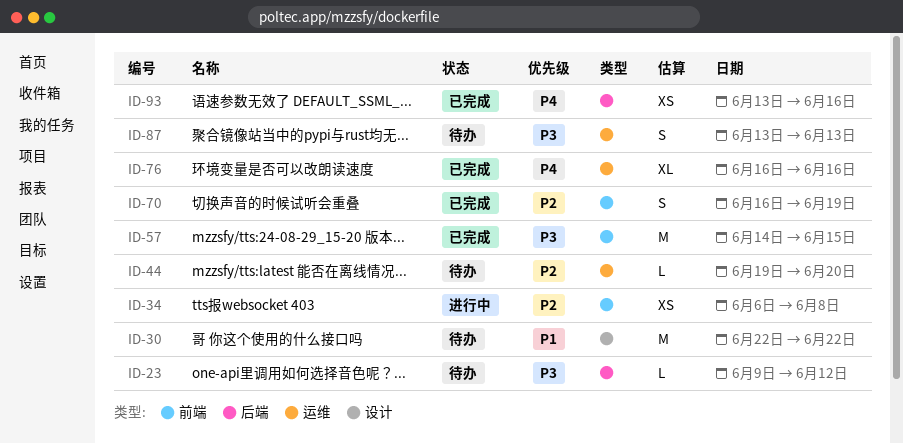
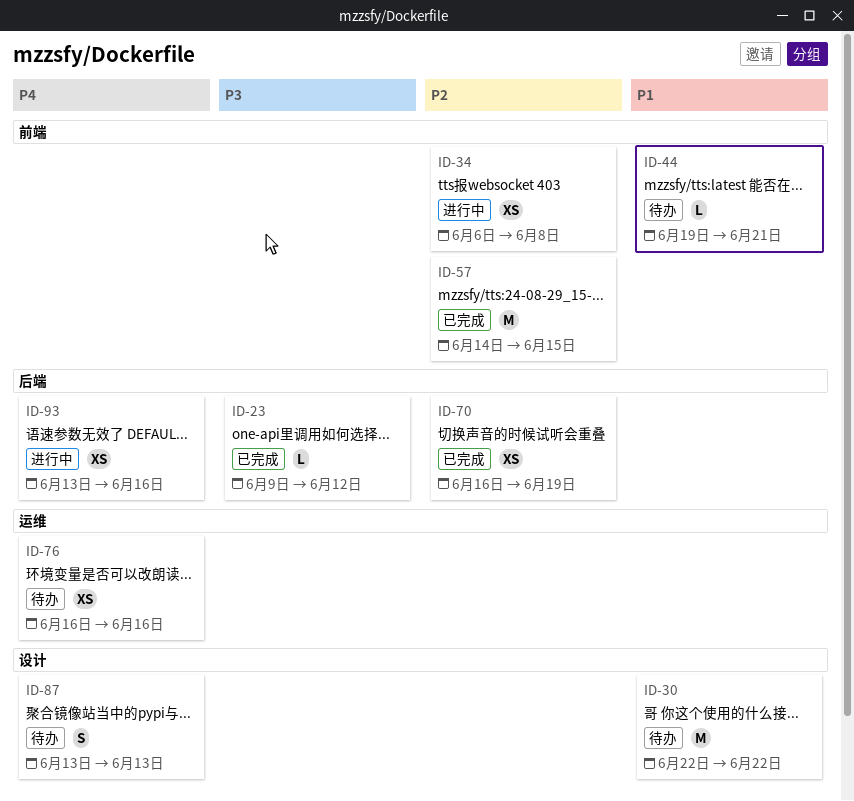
ID-23, status: 待办 -> 已完成
ID-44, priority: P2 -> P1
ID-44, label: 运维 -> 前端
ID-44, due: Jun 20 -> Jun 21
ID-57, priority: P3 -> P2
ID-70, label: 前端 -> 后端
ID-70, estimate: S -> XS
ID-76, status: 已完成 -> 待办
ID-76, estimate: XL -> XS
ID-87, priority: P3 -> P4
ID-87, label: 运维 -> 设计
ID-93, status: 已完成 -> 进行中

